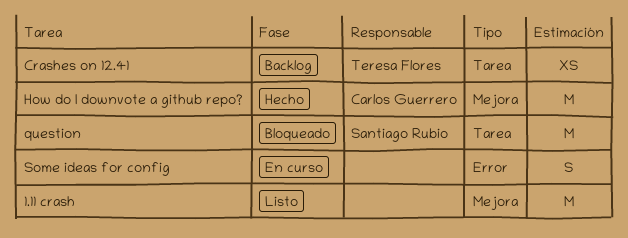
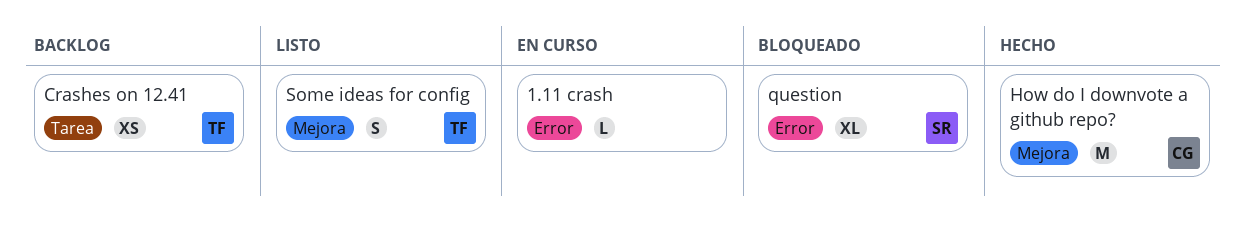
1.11 crash, status: Listo -> En curso
1.11 crash, label: Mejora -> Error
1.11 crash, estimate: M -> L
question, label: Tarea -> Error
question, estimate: M -> XL
Some ideas for config, status: En curso -> Listo
Some ideas for config, owner: none -> Teresa Flores
Some ideas for config, label: Error -> Mejora

